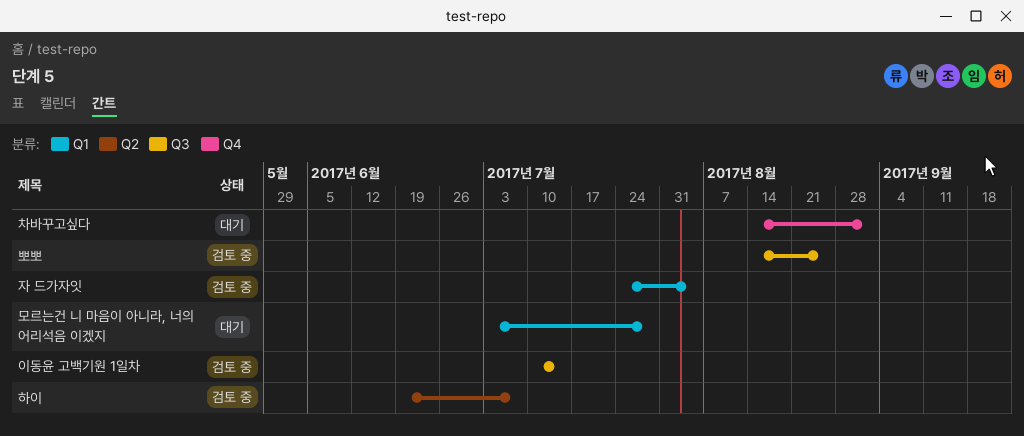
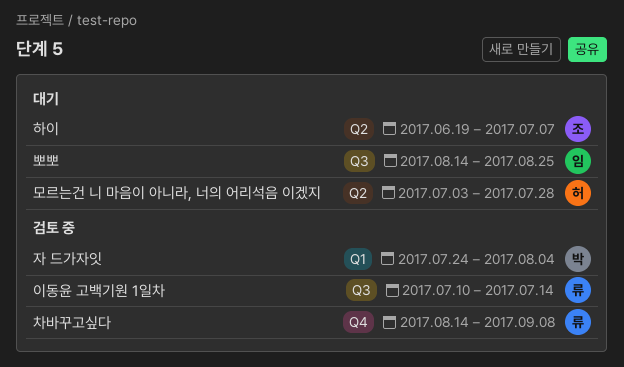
모르는건 니 마음이 아니라, 너의 어리석음 이겠지, label: Q1 -> Q2
뽀뽀, status: 검토 중 -> 대기
차바꾸고싶다, status: 대기 -> 검토 중
차바꾸고싶다, due: Sep 1 -> Sep 8
하이, status: 검토 중 -> 대기

